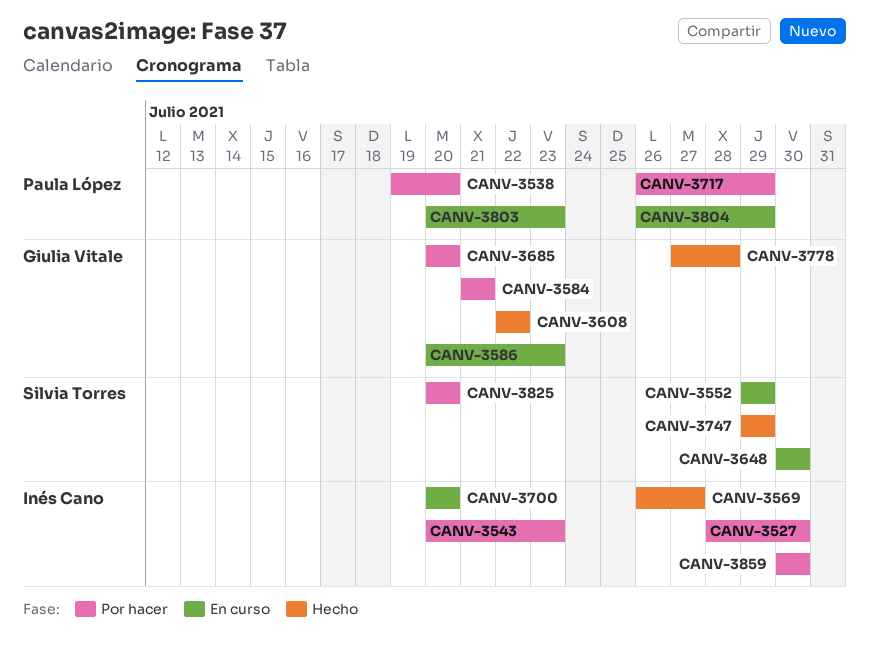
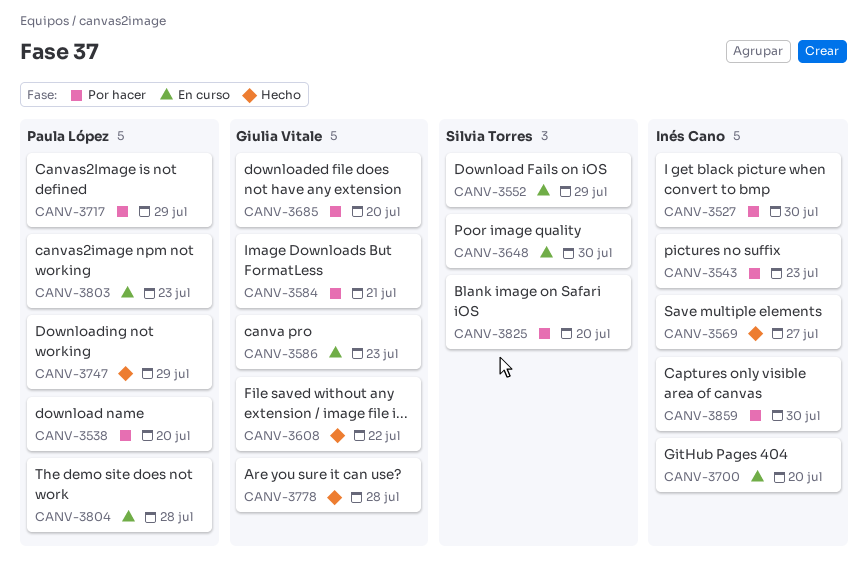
CANV-3747, owner: Silvia Torres -> Paula López
CANV-3804, due: Jul 29 -> Jul 28

